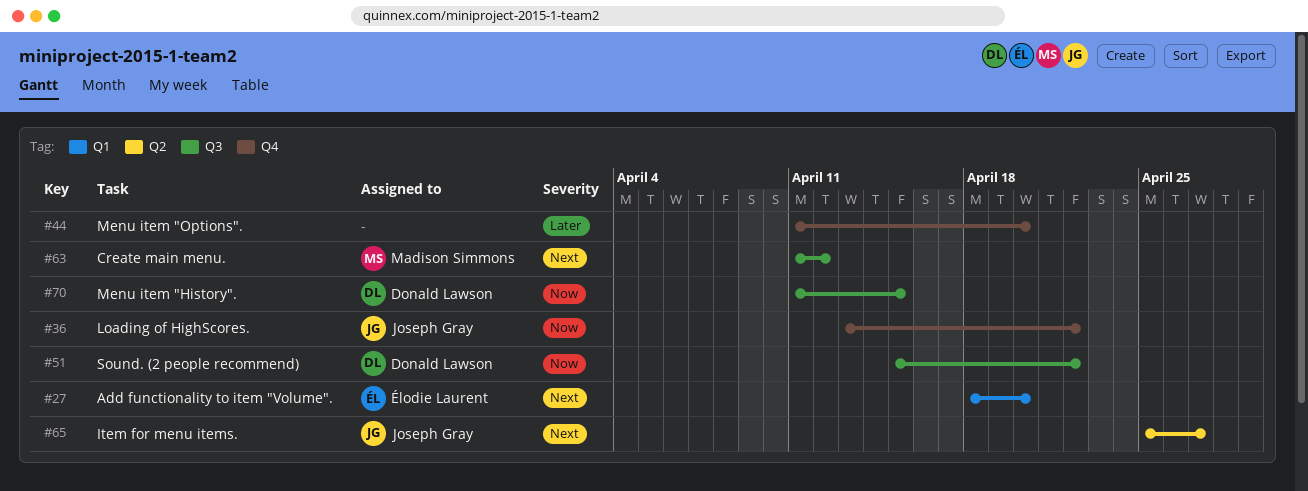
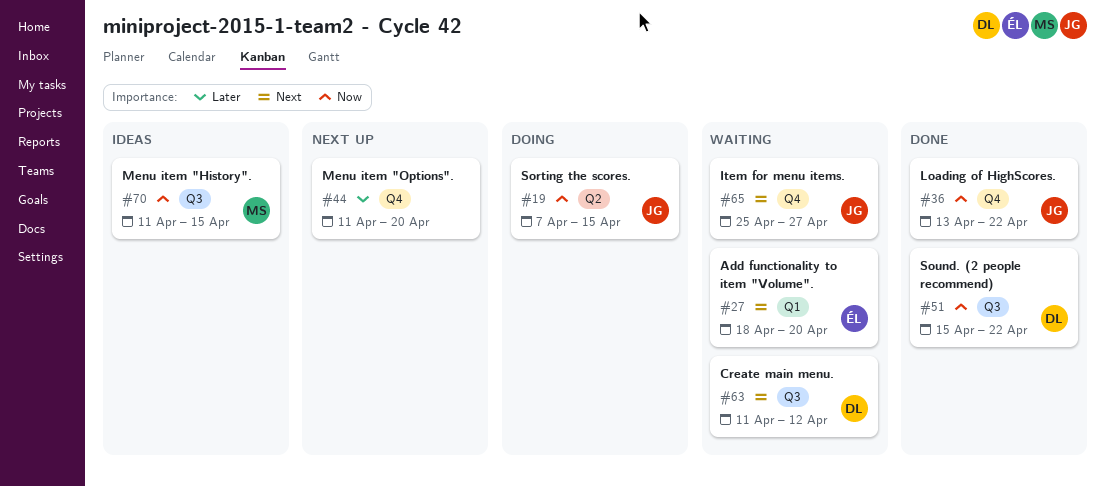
#19: none -> present
#63, owner: Madison Simmons -> Donald Lawson
#65, label: Q2 -> Q4
#70, owner: Donald Lawson -> Madison Simmons

